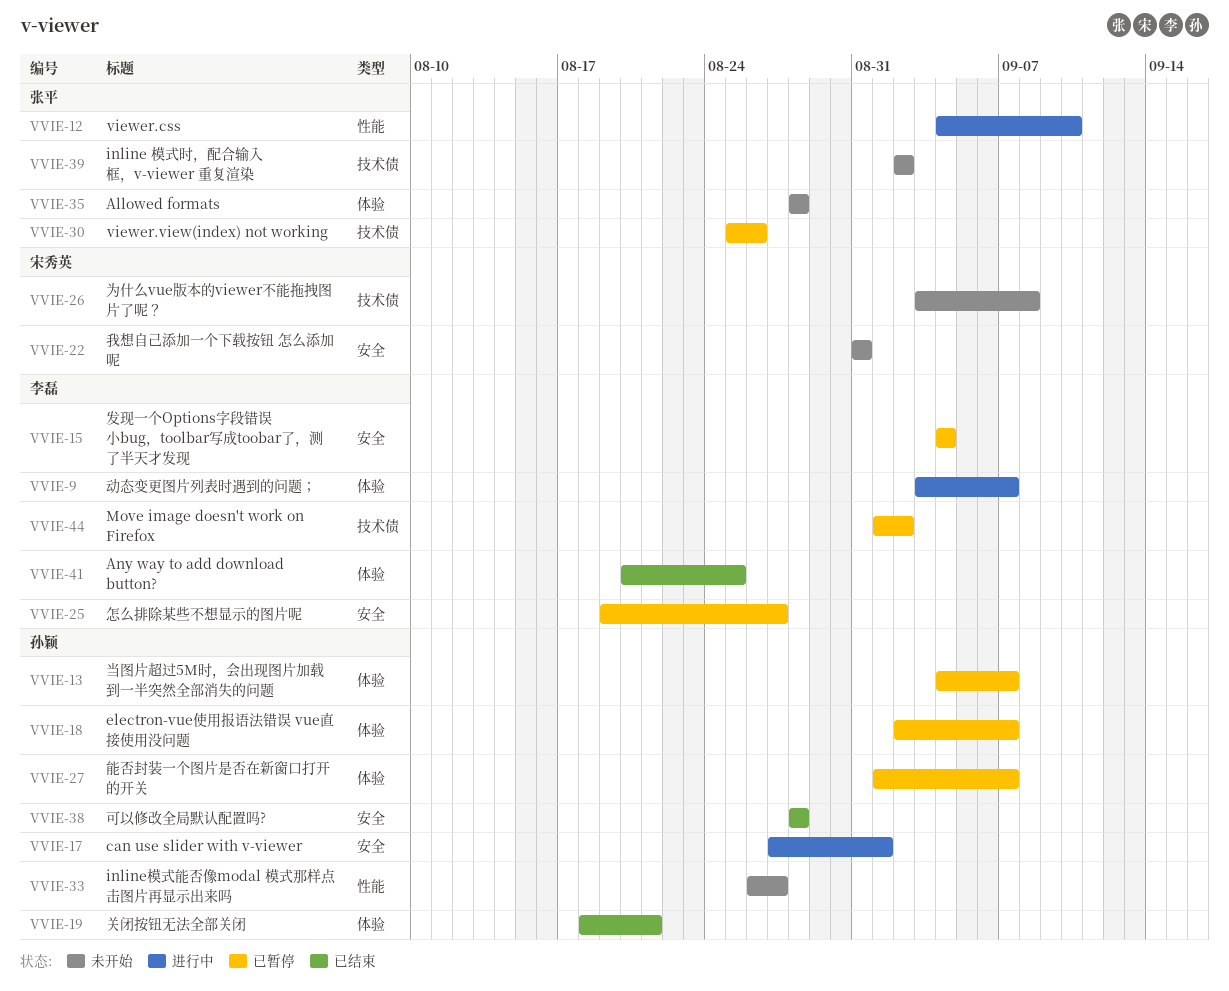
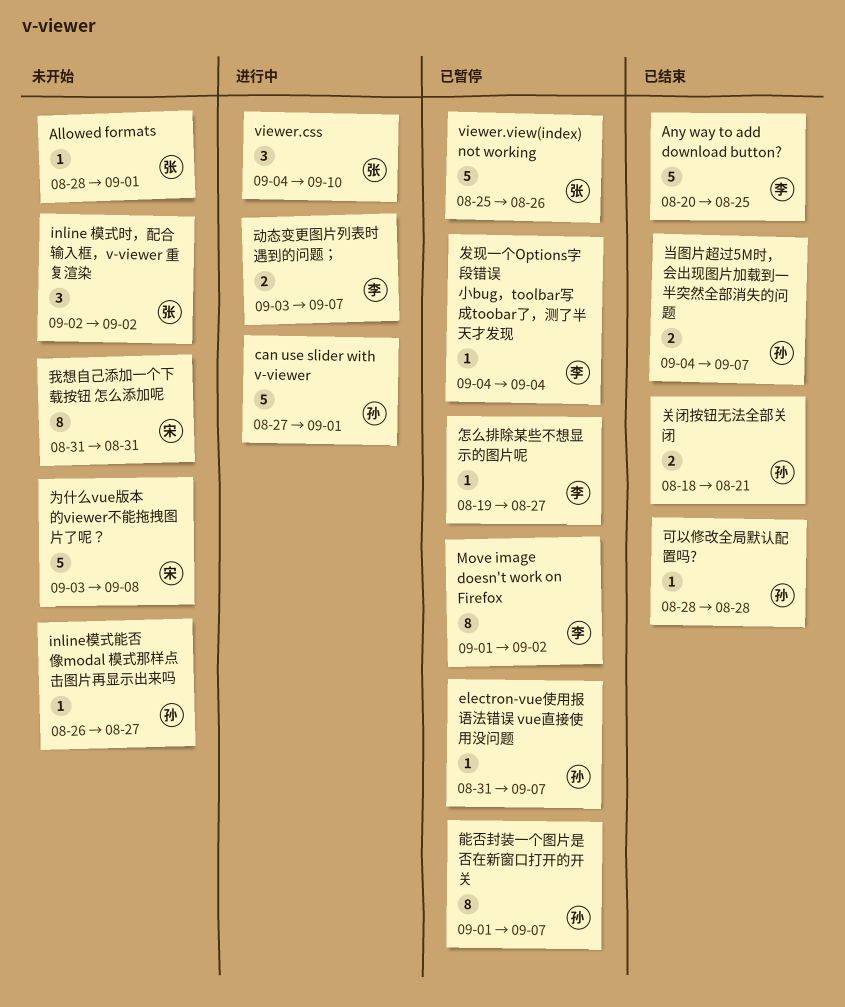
Allowed formats, due: Aug 28 -> Sep 1
electron-vue使用报语法错误 vue直接使用没问题, start: Sep 2 -> Aug 31
当图片超过5M时，会出现图片加载到一半突然全部消失的问题, status: 已暂停 -> 已结束

